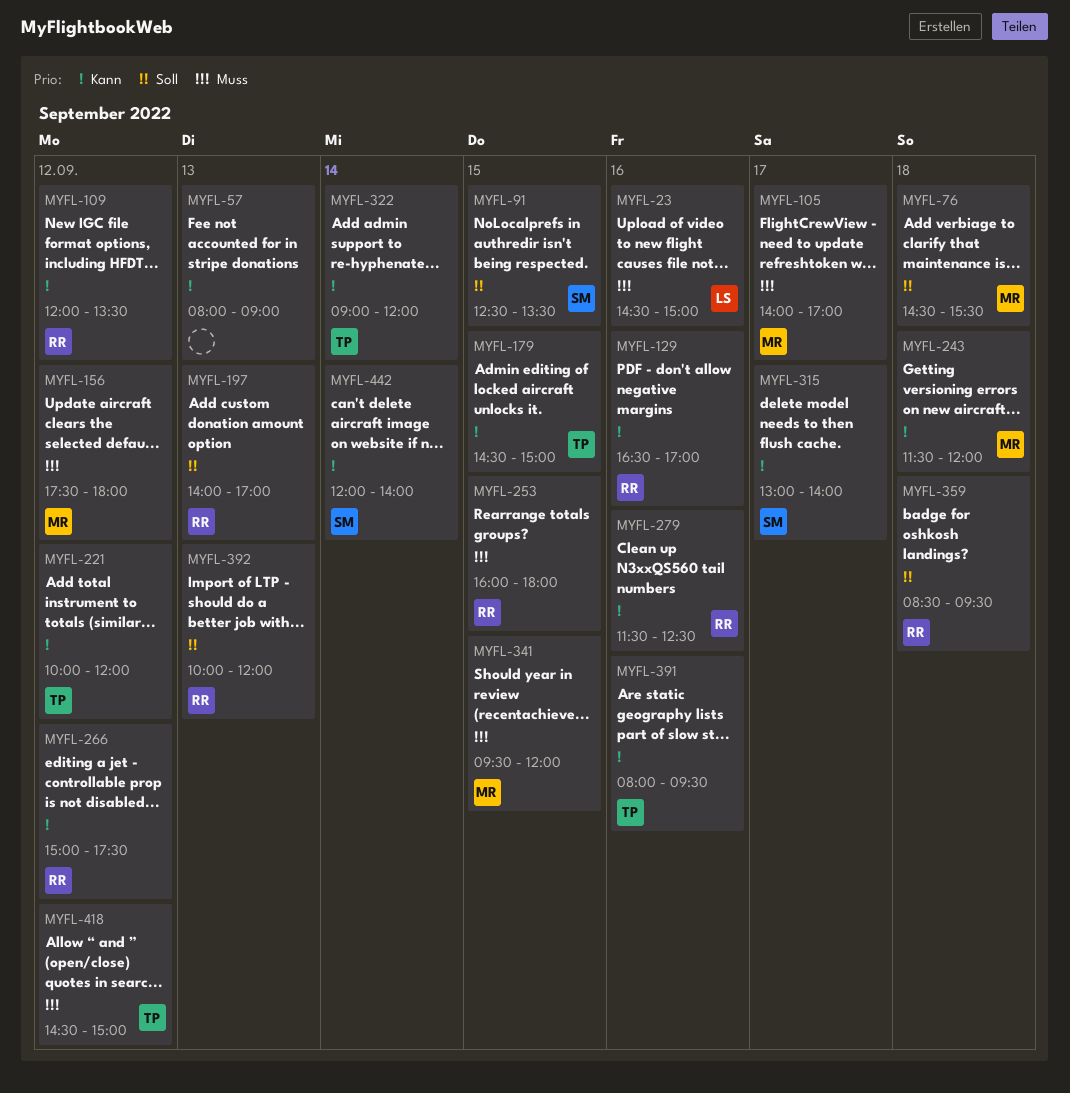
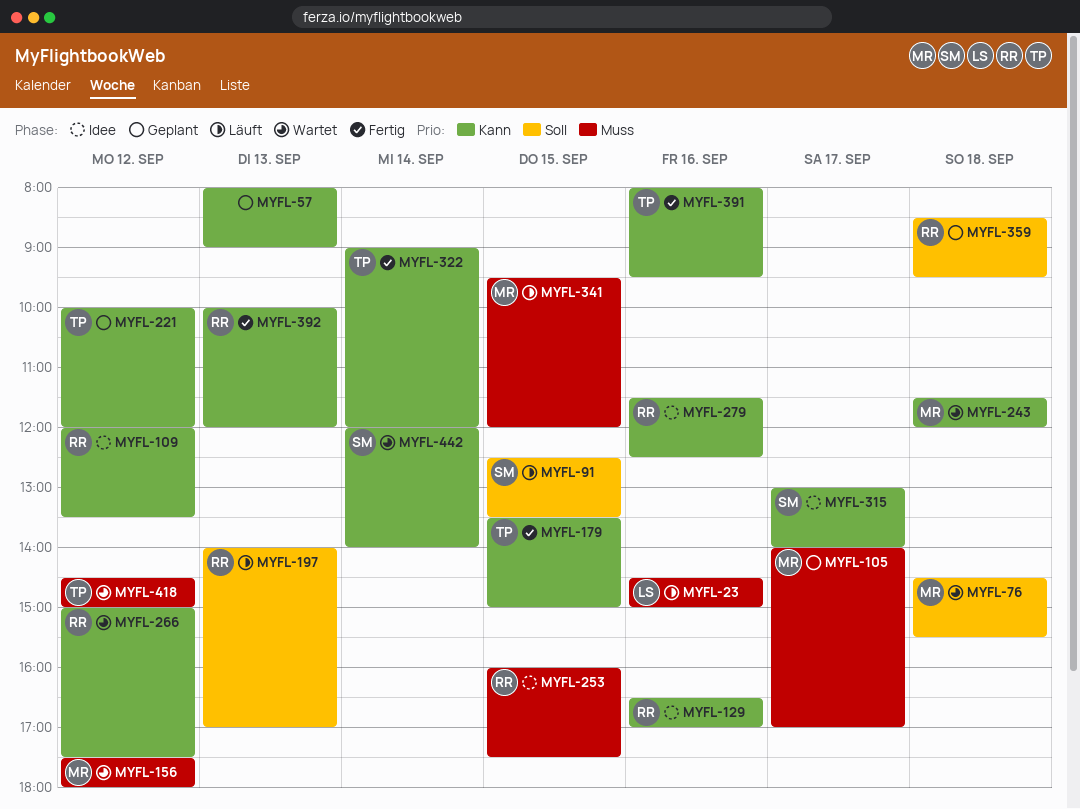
MYFL-179, begins: 14:30 -> 13:30
MYFL-253, ends: 18:00 -> 17:30
MYFL-392, priority: Soll -> Kann

